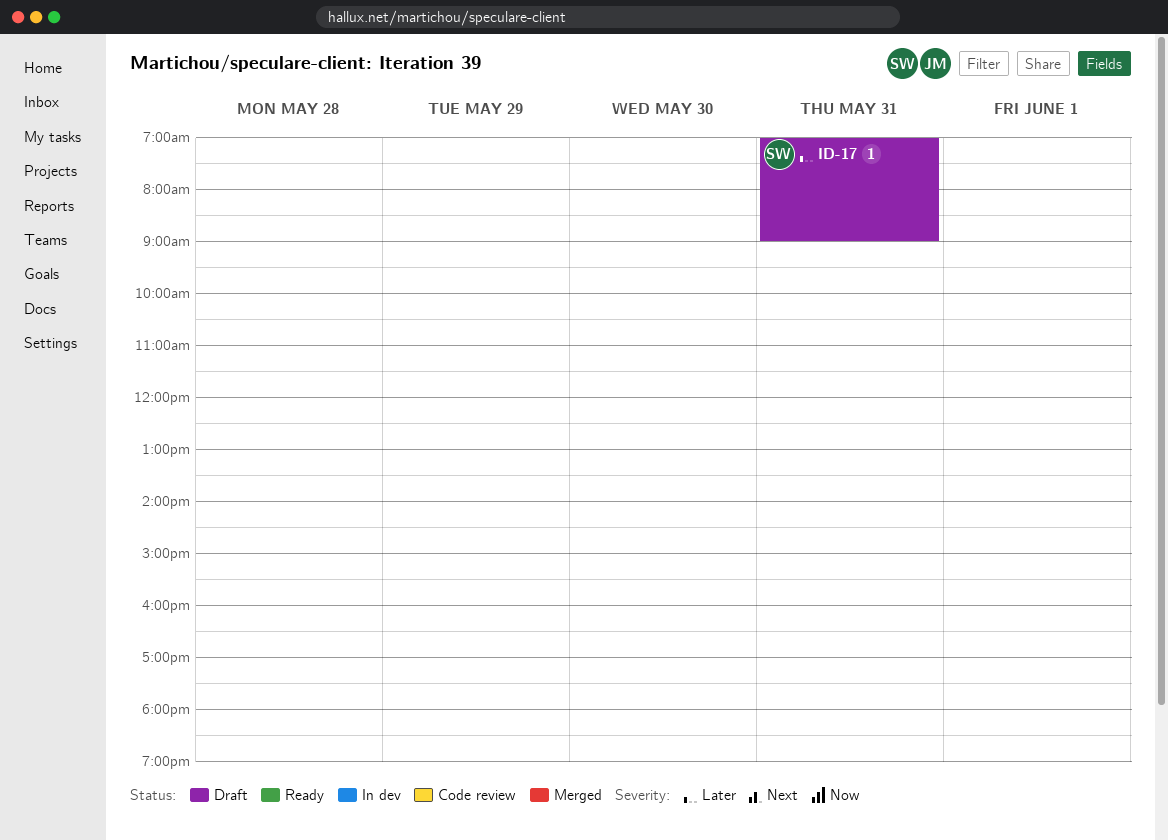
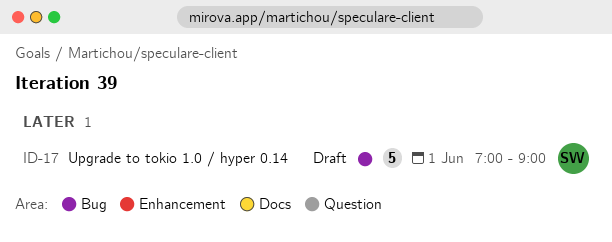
ID-17, estimate: 1 -> 5
ID-17, day: May 31 -> Jun 1

